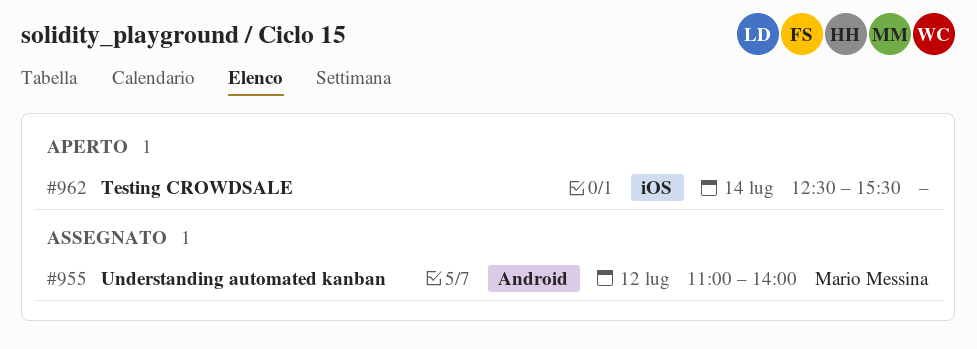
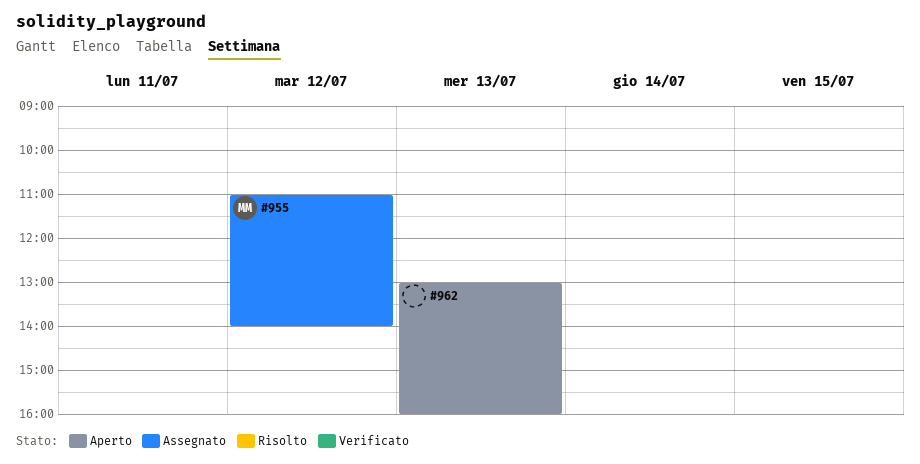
#962, day: Jul 14 -> Jul 13
#962, begins: 12:30 -> 13:00
#962, ends: 15:30 -> 16:00

